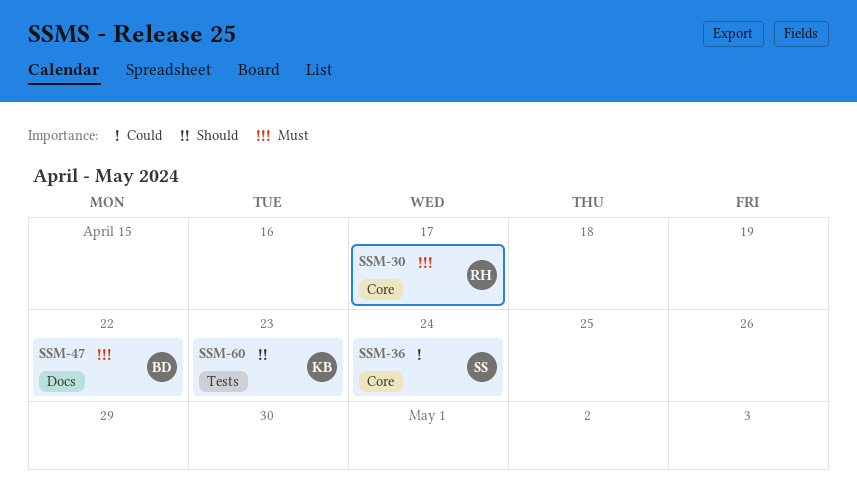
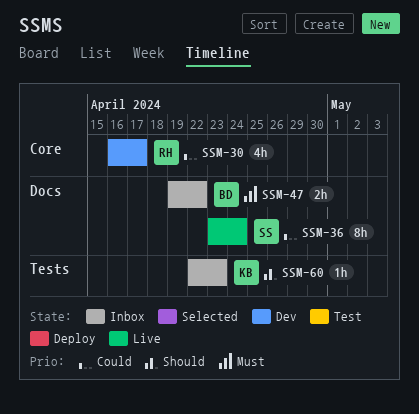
SSM-30, priority: Must -> Could
SSM-36, label: Core -> Docs

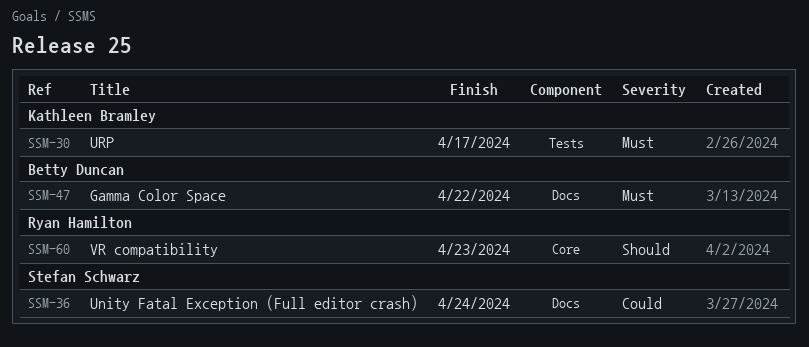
SSM-30, owner: Ryan Hamilton -> Kathleen Bramley
SSM-30, priority: Could -> Must
SSM-30, label: Core -> Tests
SSM-60, owner: Kathleen Bramley -> Ryan Hamilton
SSM-60, label: Tests -> Core

